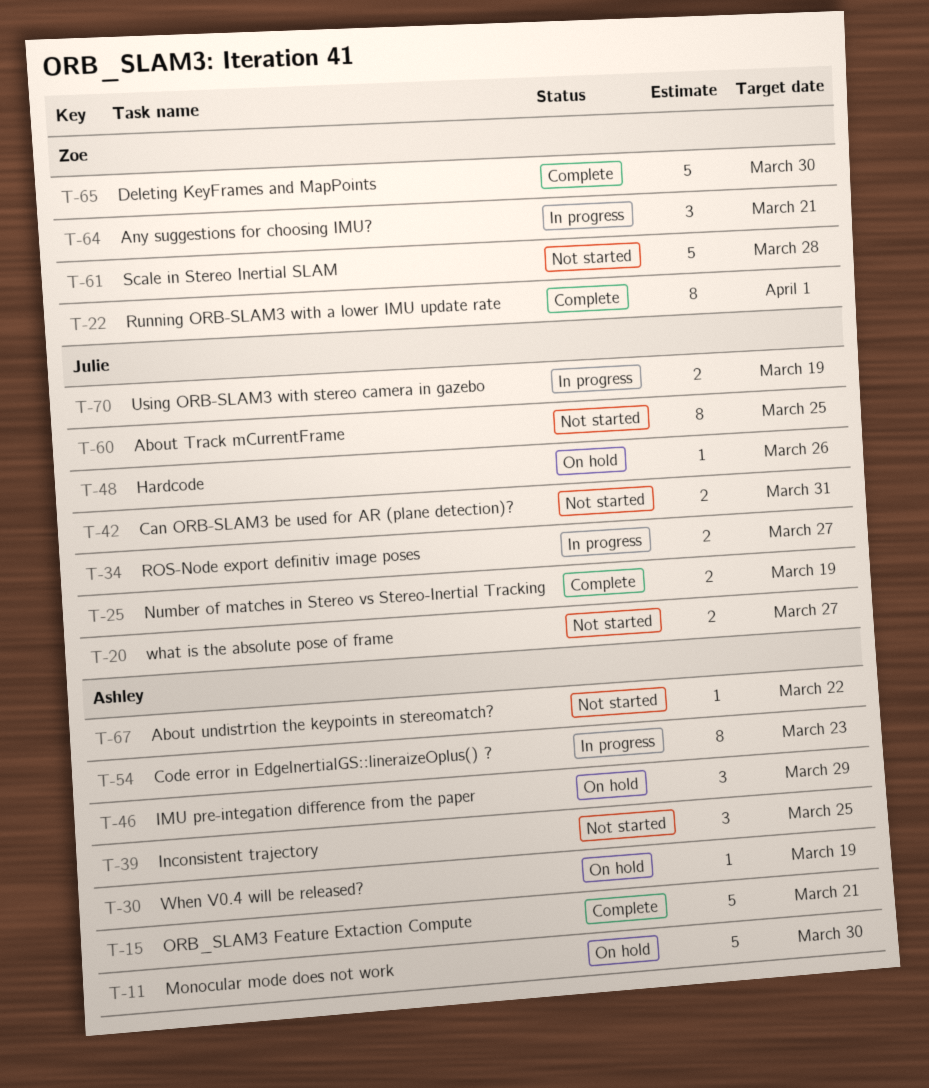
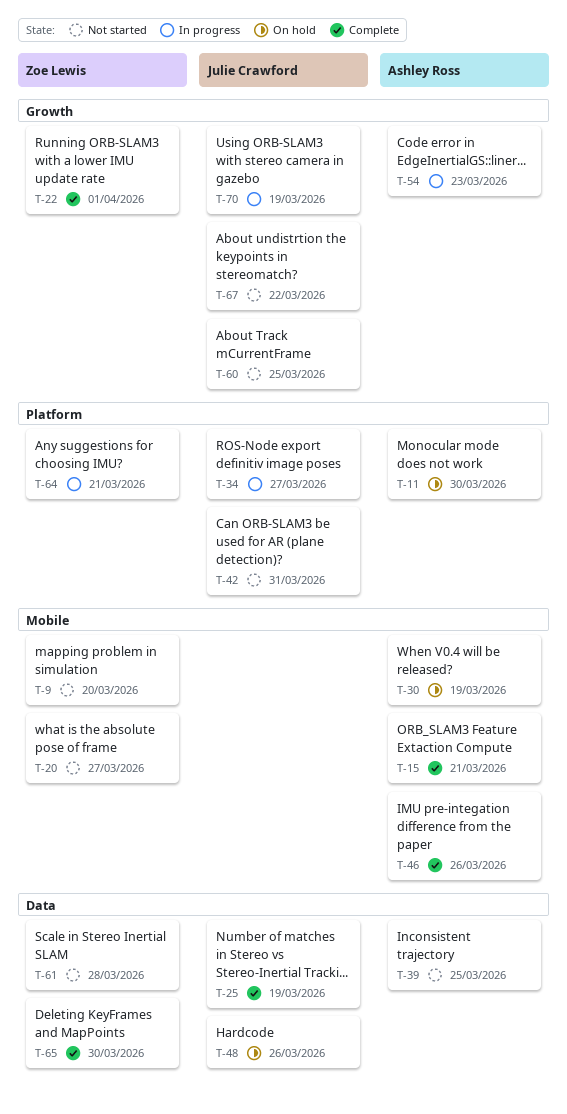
T-9: none -> present
T-20, owner: Julie Crawford -> Zoe Lewis
T-46, status: On hold -> Complete
T-46, due: Mar 29 -> Mar 26
T-67, owner: Ashley Ross -> Julie Crawford

